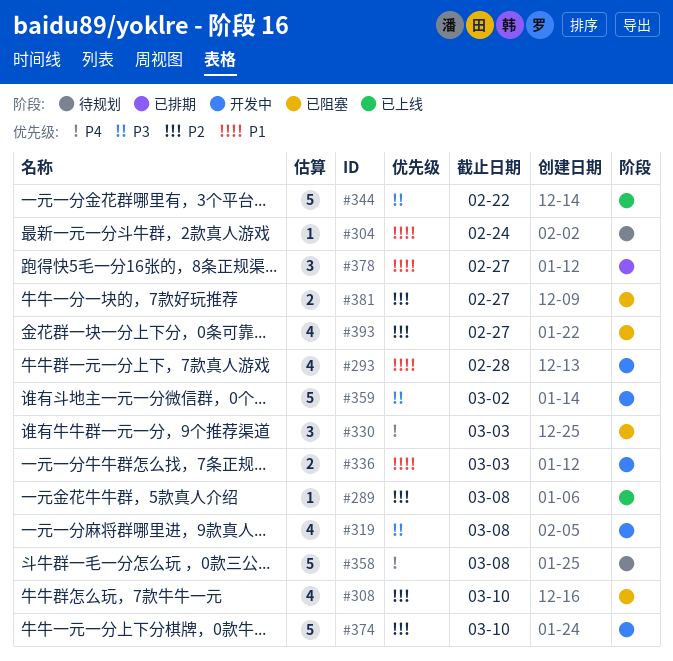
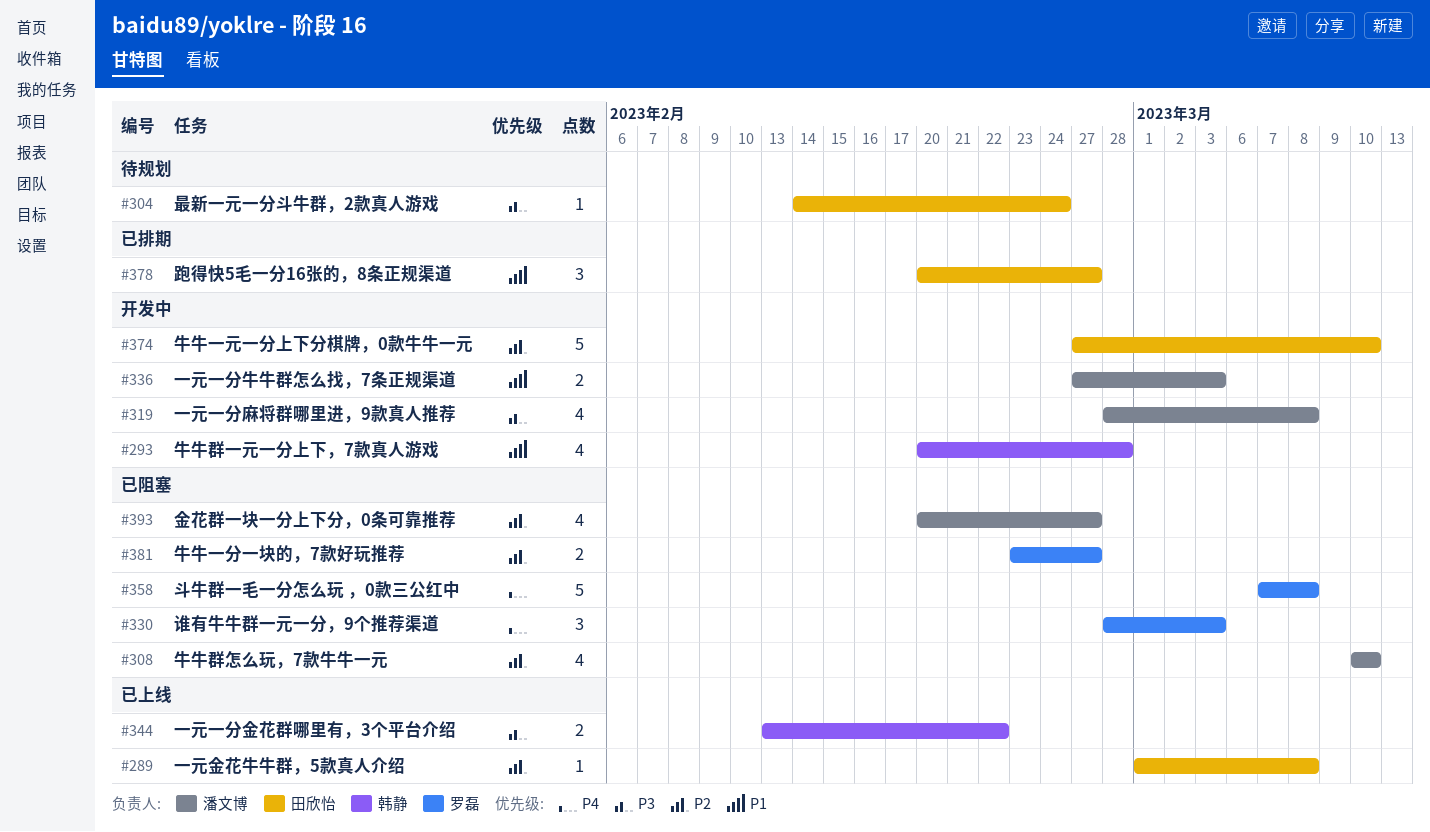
#304, priority: P1 -> P3
#344, estimate: 5 -> 2
#358, status: 待规划 -> 已阻塞
#359: present -> none

